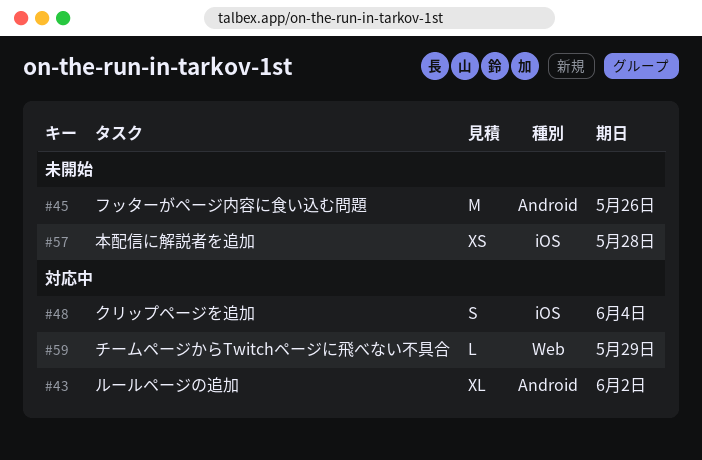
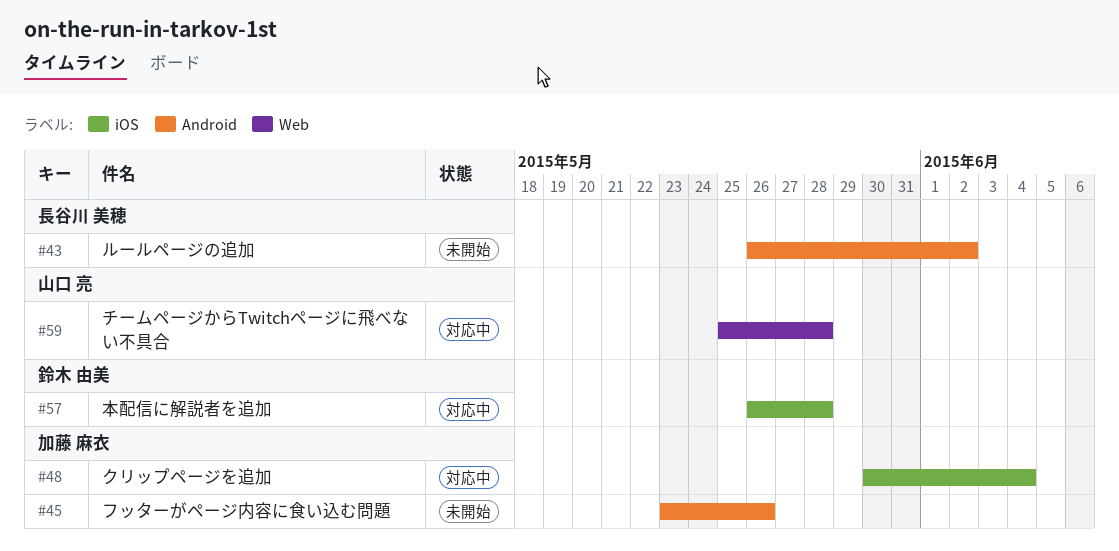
#43, status: 対応中 -> 未開始
#57, status: 未開始 -> 対応中
#59, due: May 29 -> May 28

